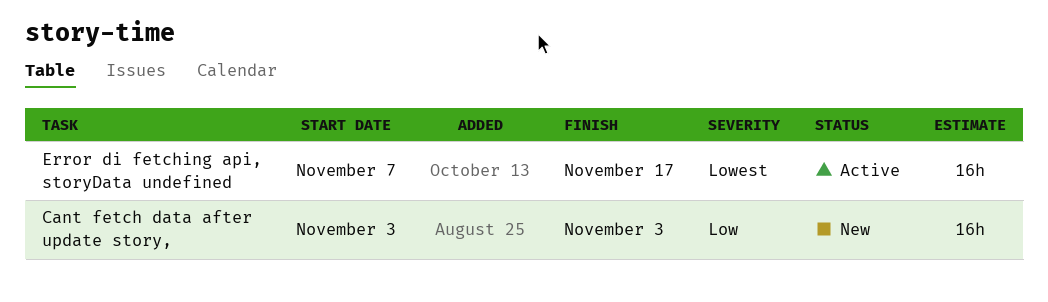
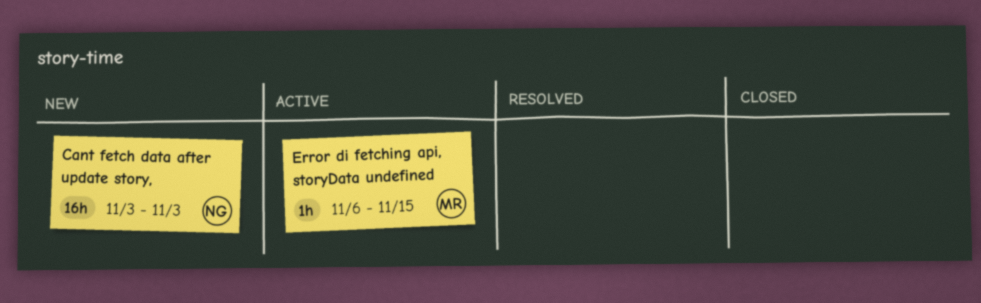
Error di fetching api, storyData undefined, estimate: 16h -> 1h
Error di fetching api, storyData undefined, start: Nov 7 -> Nov 6
Error di fetching api, storyData undefined, due: Nov 17 -> Nov 15

